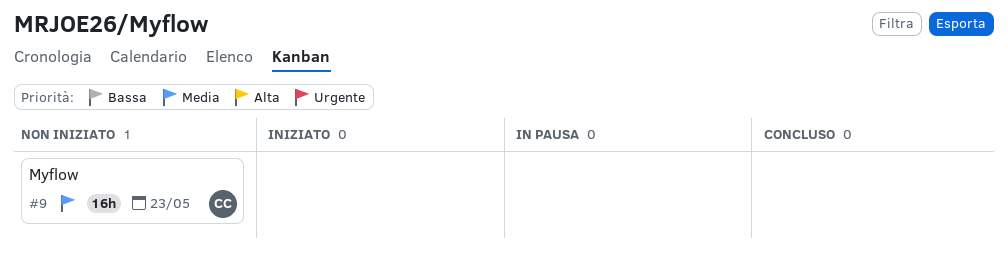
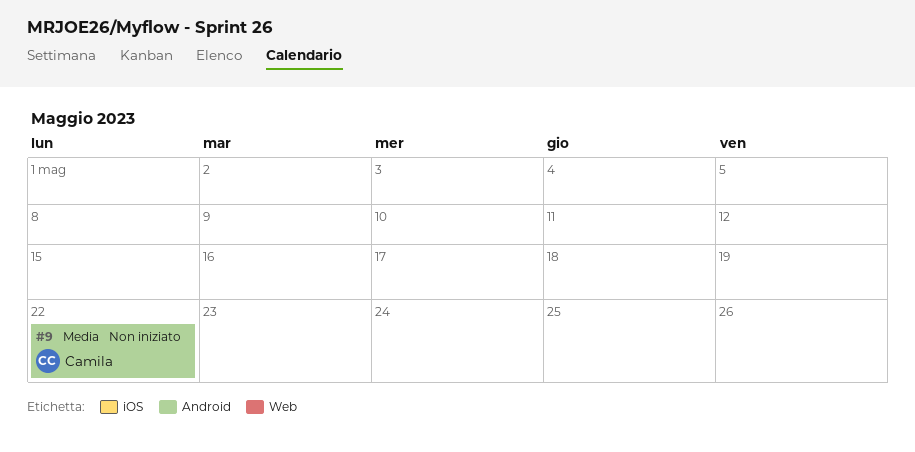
#9, due: May 23 -> May 22

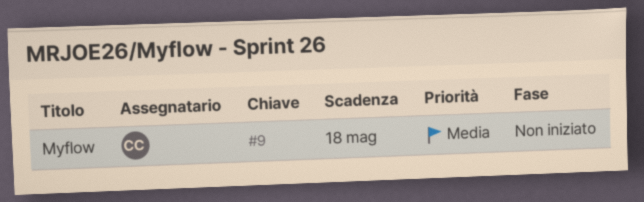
#9, due: May 22 -> May 18

